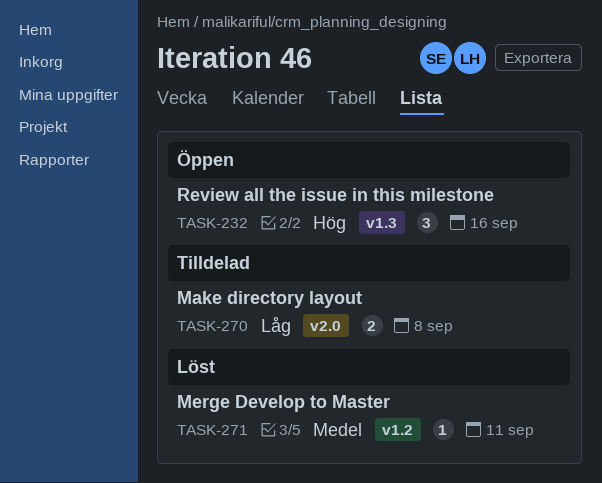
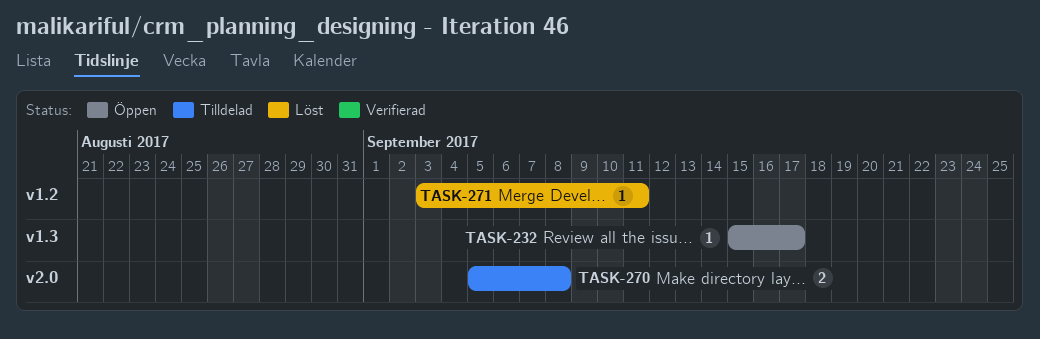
TASK-232, estimate: 3 -> 1
TASK-232, due: Sep 16 -> Sep 17

